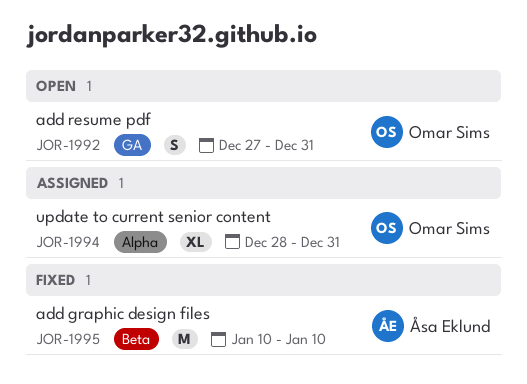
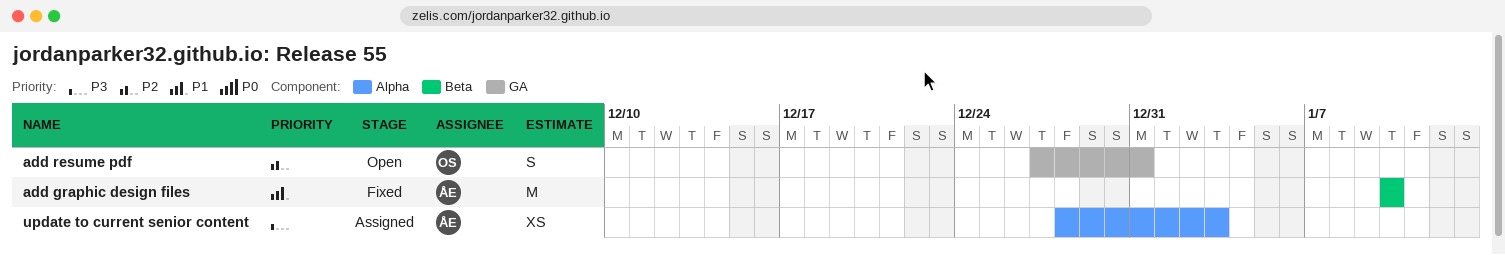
update to current senior content, owner: Omar Sims -> Åsa Eklund
update to current senior content, estimate: XL -> XS
update to current senior content, due: Dec 31 -> Jan 3

